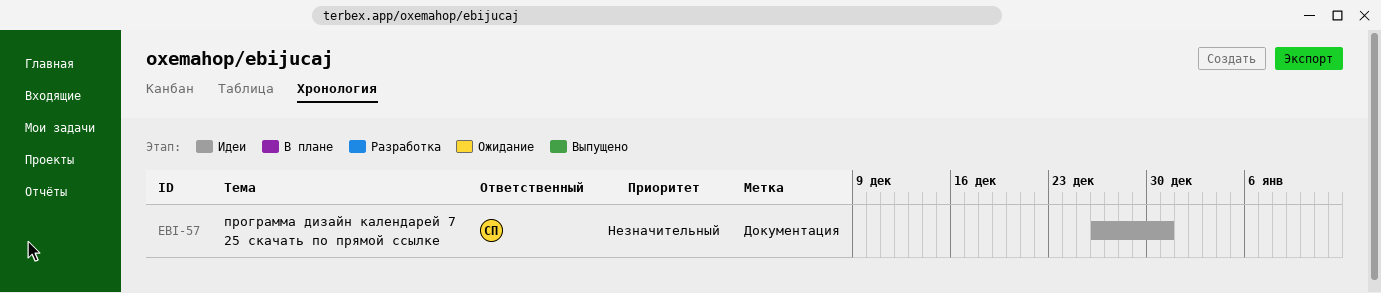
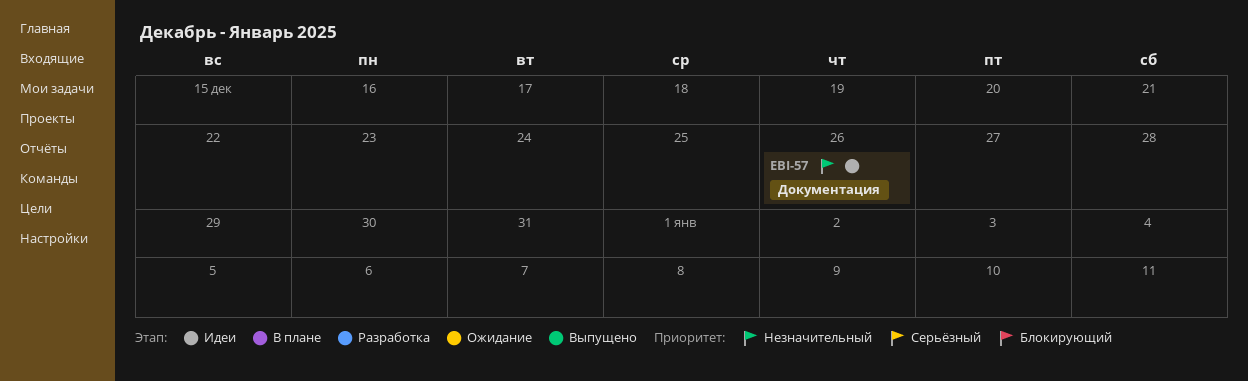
EBI-57, due: Dec 31 -> Dec 26

